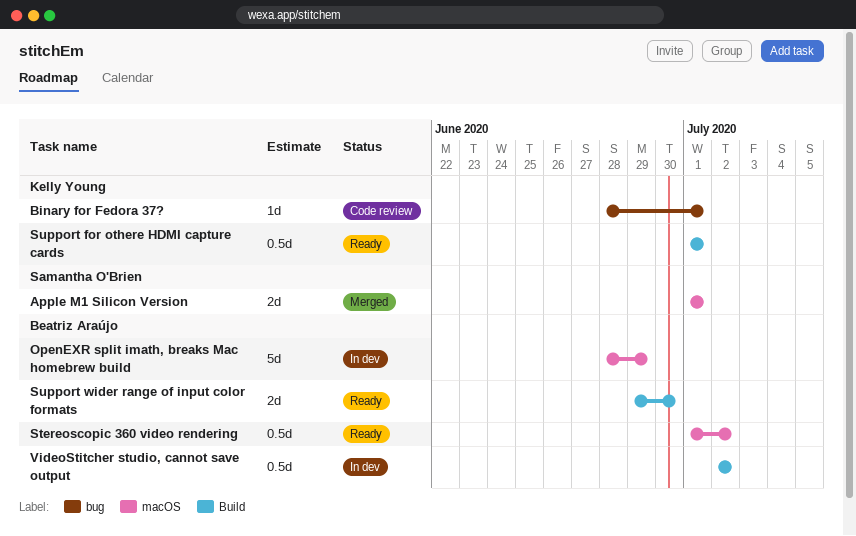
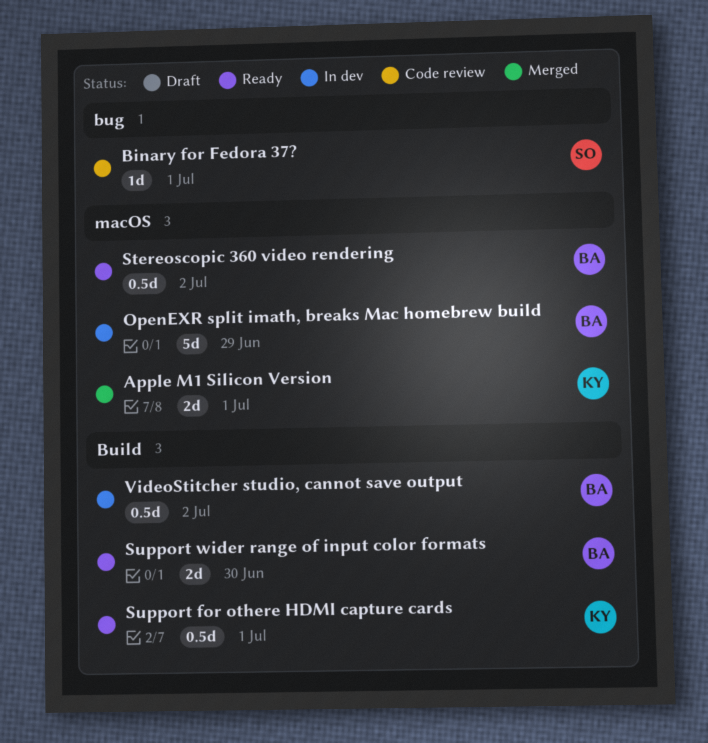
Apple M1 Silicon Version, owner: Samantha O'Brien -> Kelly Young
Binary for Fedora 37?, owner: Kelly Young -> Samantha O'Brien

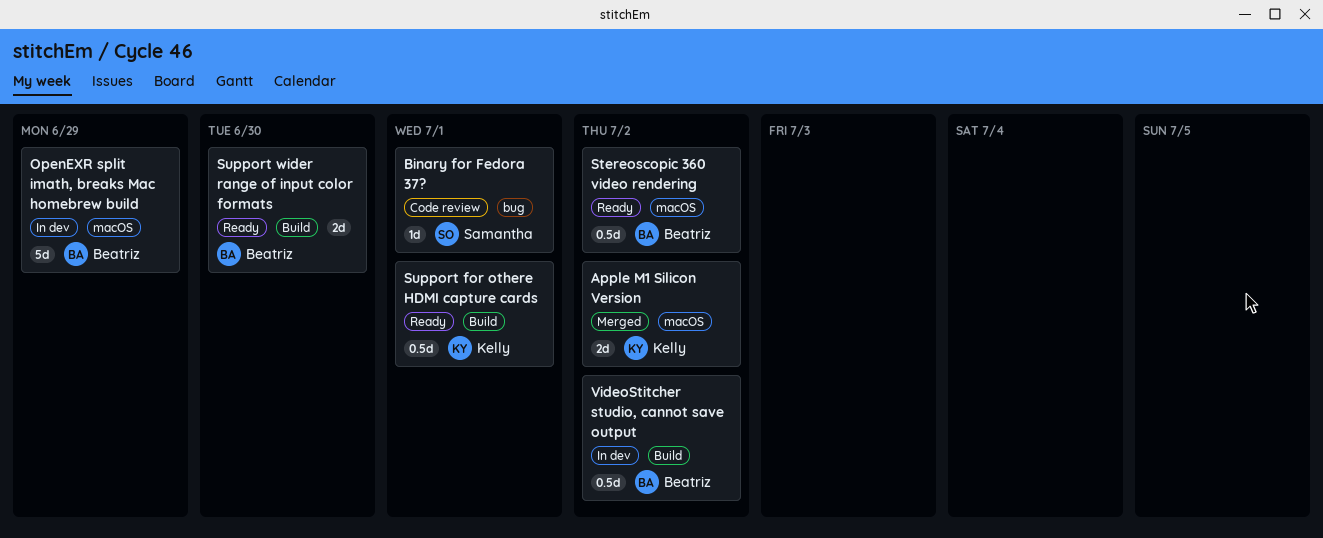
Apple M1 Silicon Version, due: Jul 1 -> Jul 2

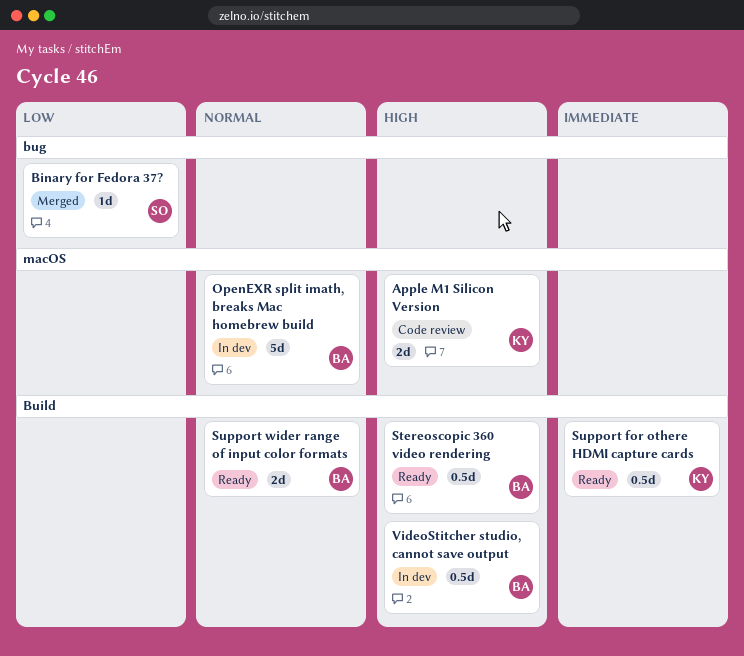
Apple M1 Silicon Version, status: Merged -> Code review
Binary for Fedora 37?, status: Code review -> Merged
Stereoscopic 360 video rendering, label: macOS -> Build

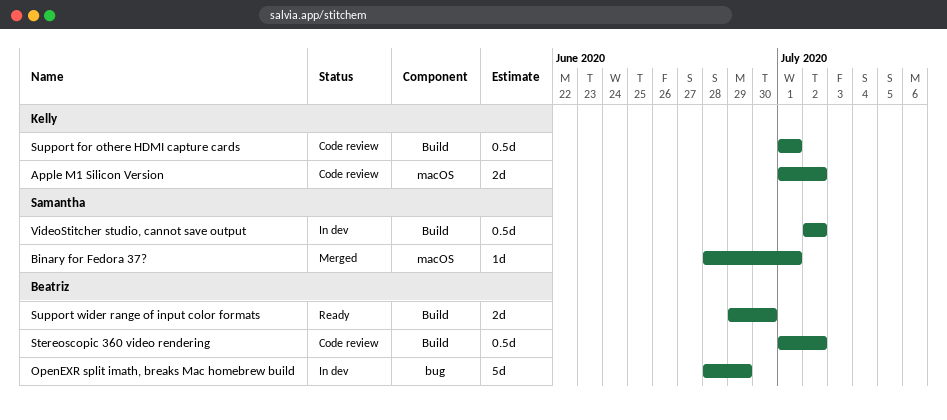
Binary for Fedora 37?, label: bug -> macOS
OpenEXR split imath, breaks Mac homebrew build, label: macOS -> bug
Stereoscopic 360 video rendering, status: Ready -> Code review
Support for othere HDMI capture cards, status: Ready -> Code review
VideoStitcher studio, cannot save output, owner: Beatriz -> Samantha

